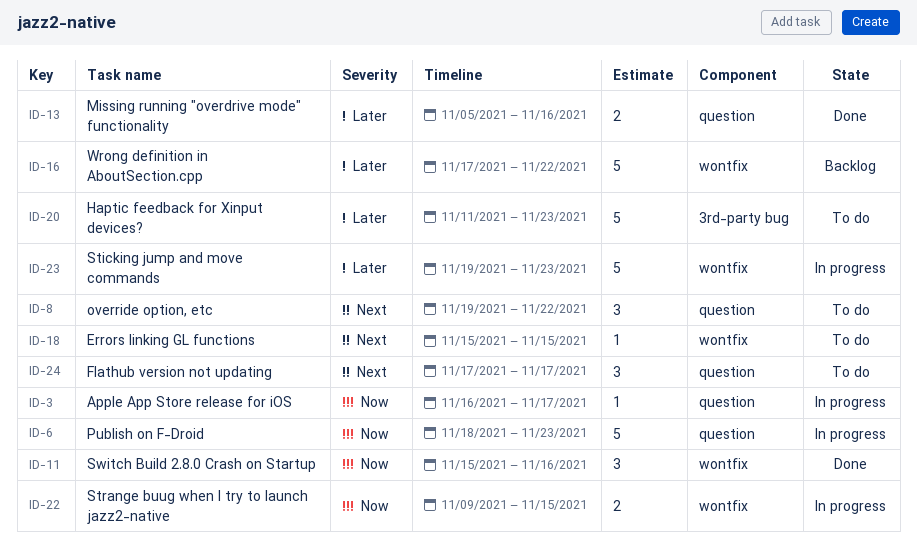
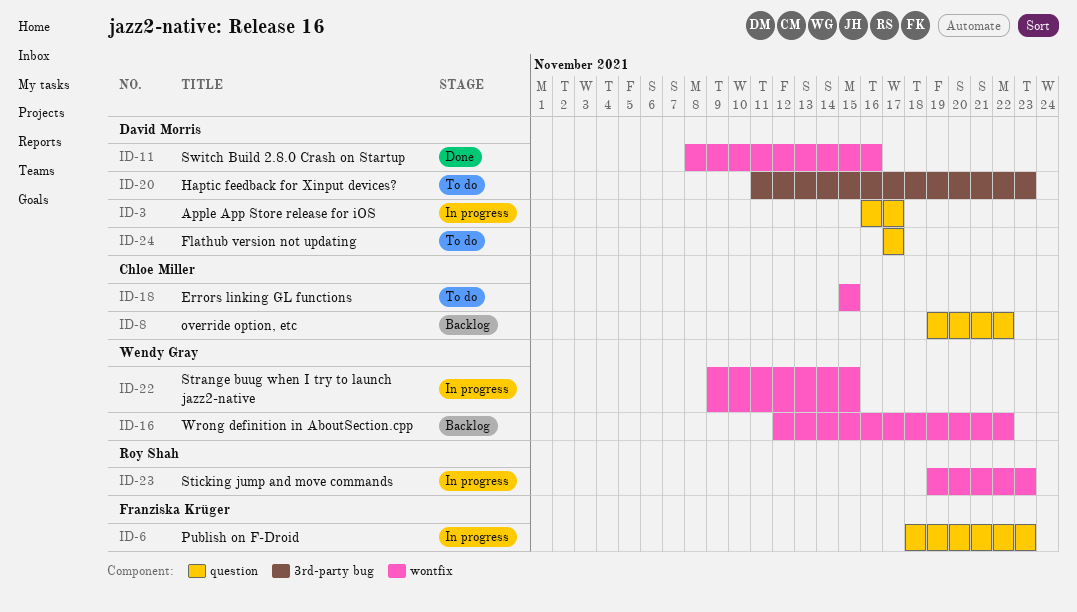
ID-8, status: To do -> Backlog
ID-11, start: Nov 15 -> Nov 8
ID-13: present -> none
ID-16, start: Nov 17 -> Nov 12

